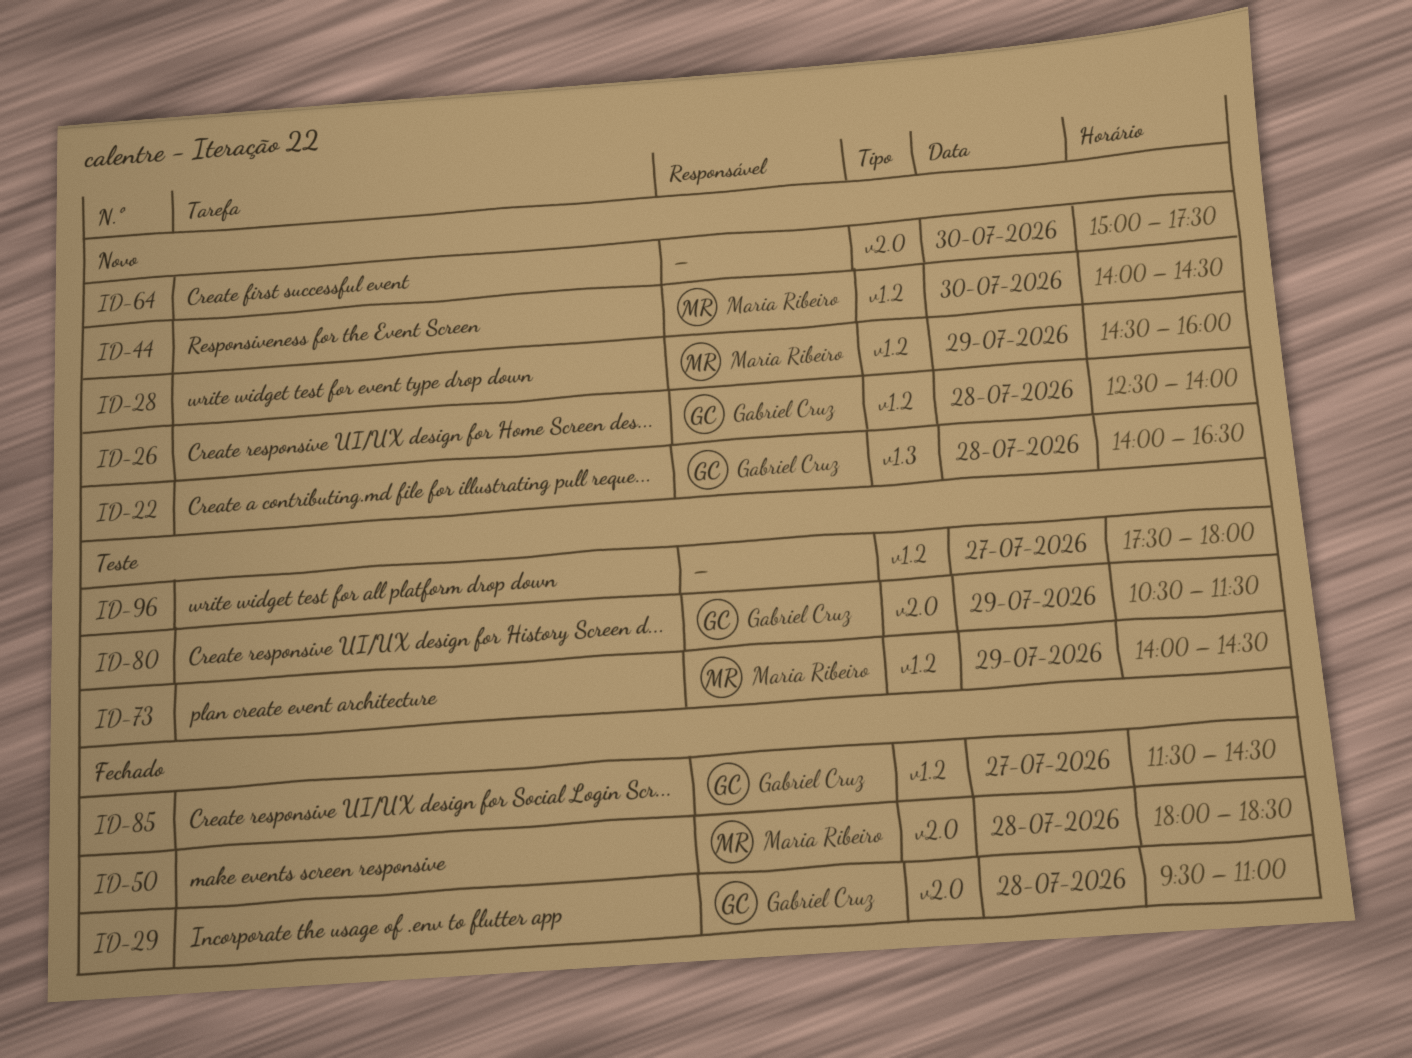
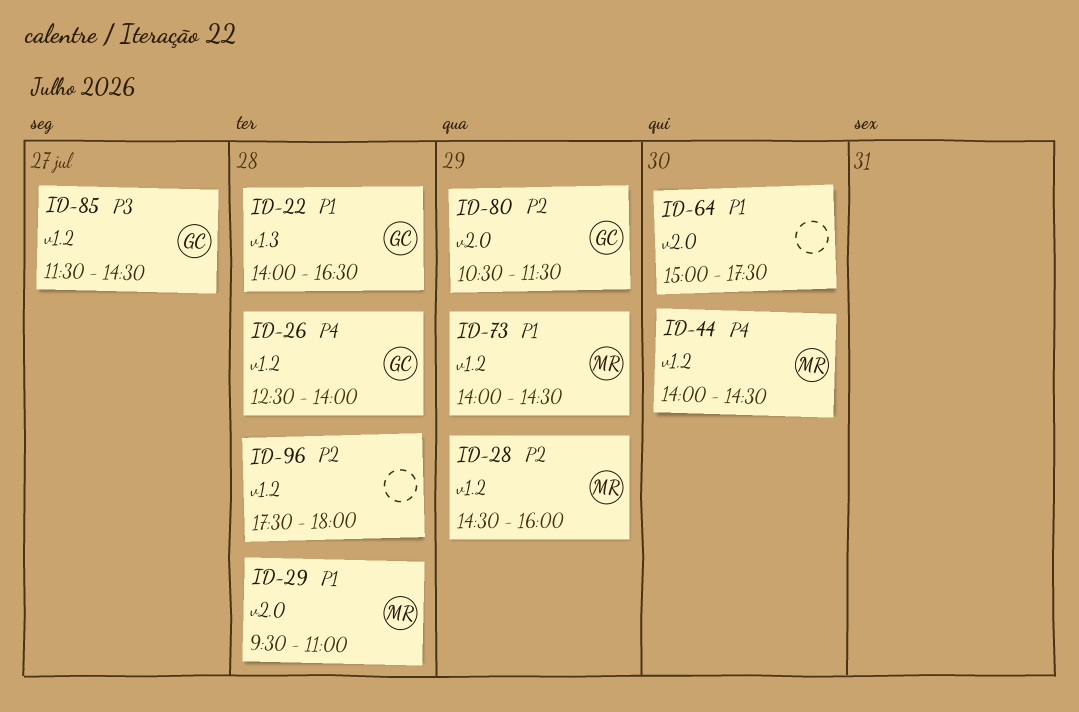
ID-29, owner: Gabriel Cruz -> Maria Ribeiro
ID-50: present -> none
ID-96, day: Jul 27 -> Jul 28

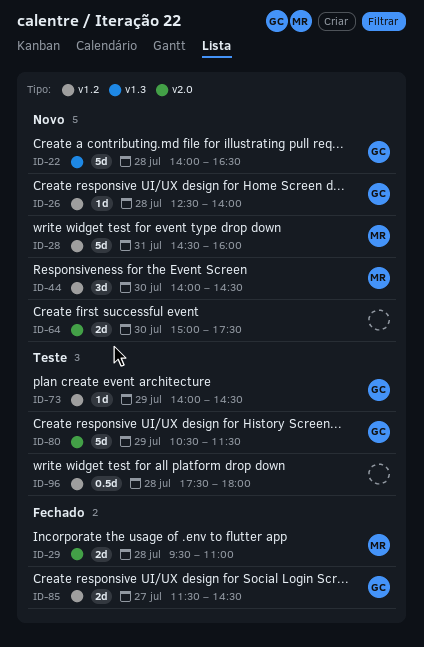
ID-28, day: Jul 29 -> Jul 31
ID-73, owner: MR -> GC

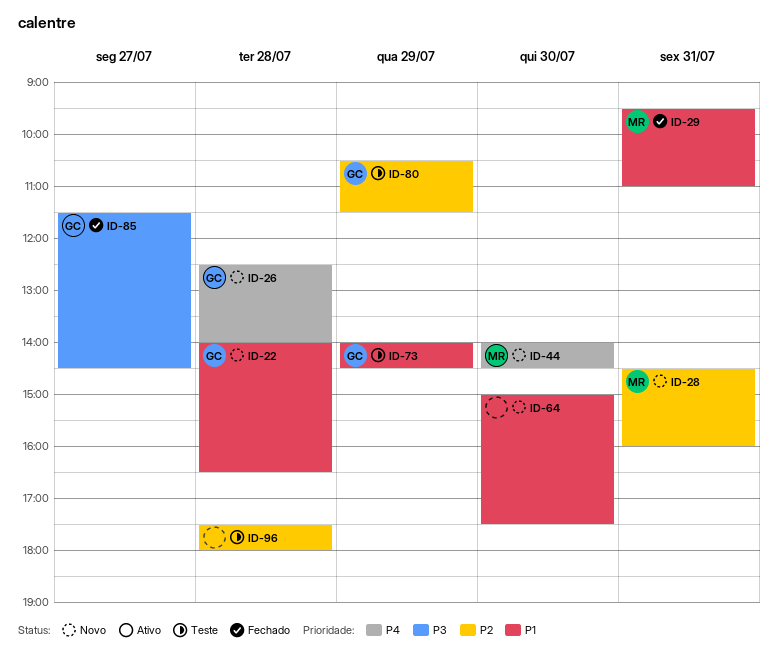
ID-29, day: Jul 28 -> Jul 31

